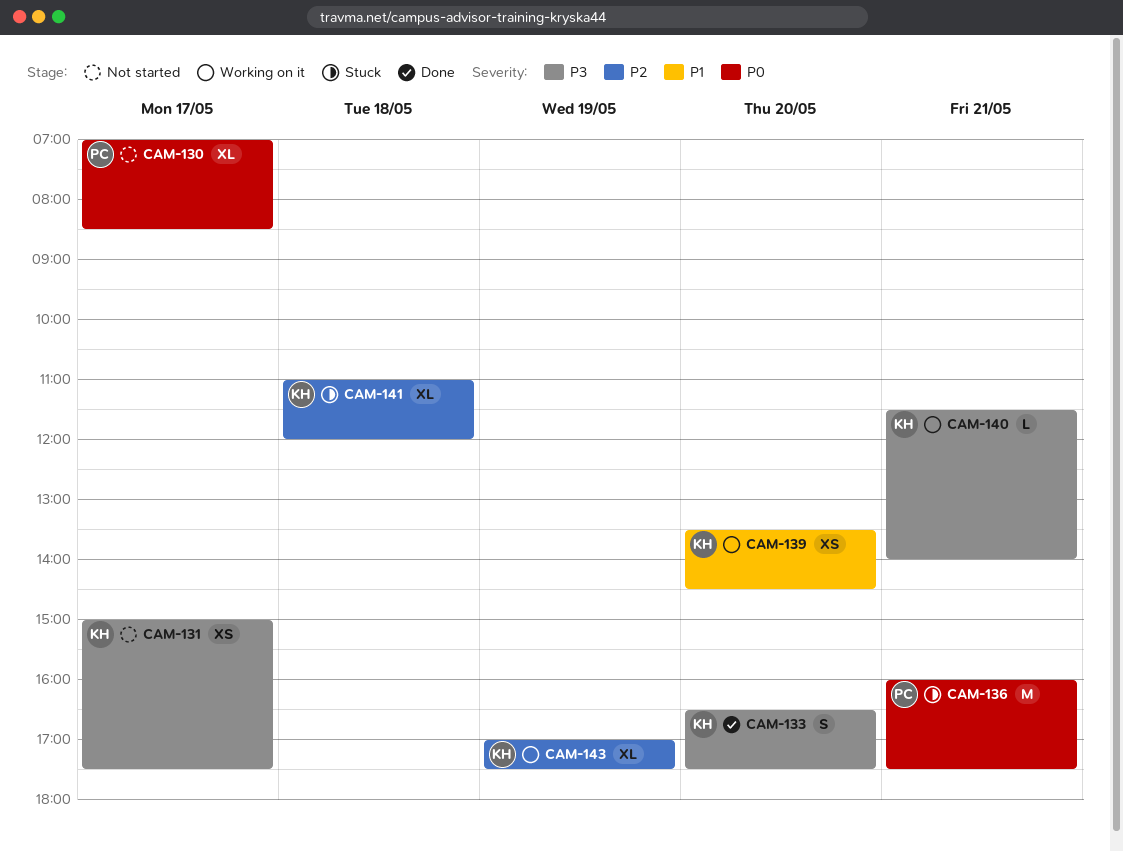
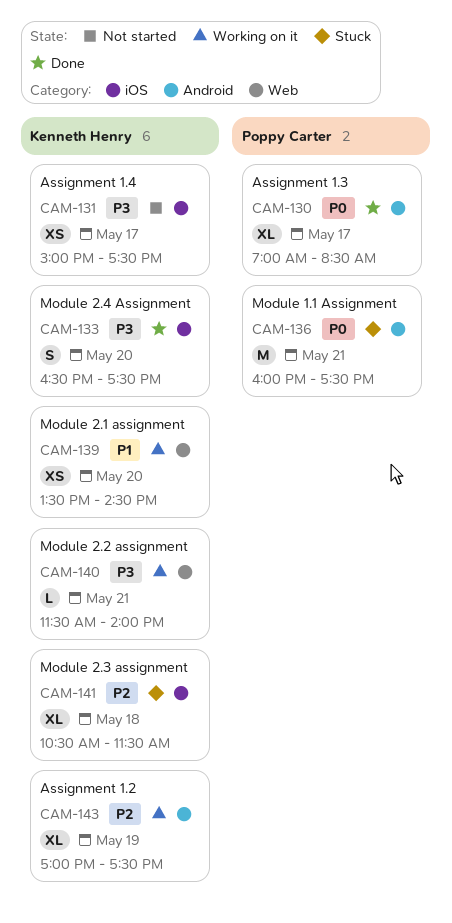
CAM-130, status: Not started -> Done
CAM-141, begins: 11:00 -> 10:30
CAM-141, ends: 12:00 -> 11:30

